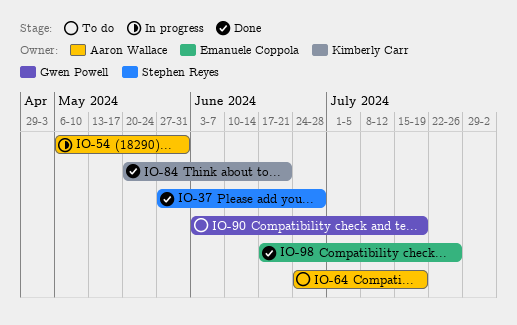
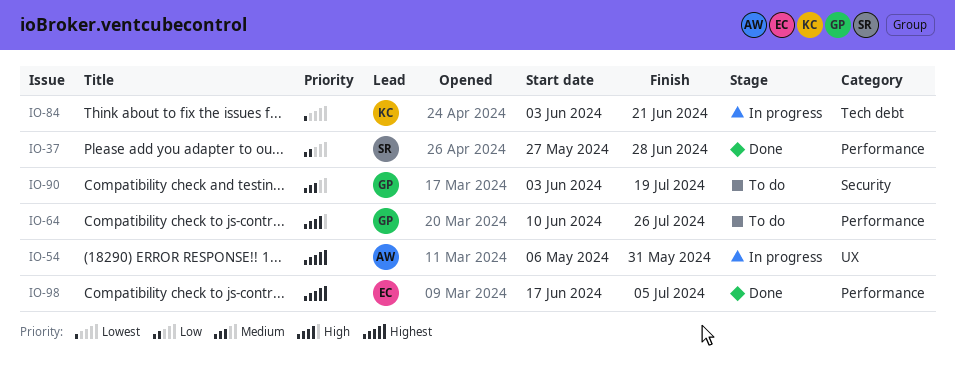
IO-64, owner: Aaron Wallace -> Gwen Powell
IO-64, start: Jun 24 -> Jun 10
IO-64, due: Jul 19 -> Jul 26
IO-84, status: Done -> In progress
IO-84, start: May 20 -> Jun 3
IO-98, due: Jul 26 -> Jul 5

